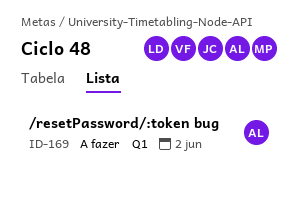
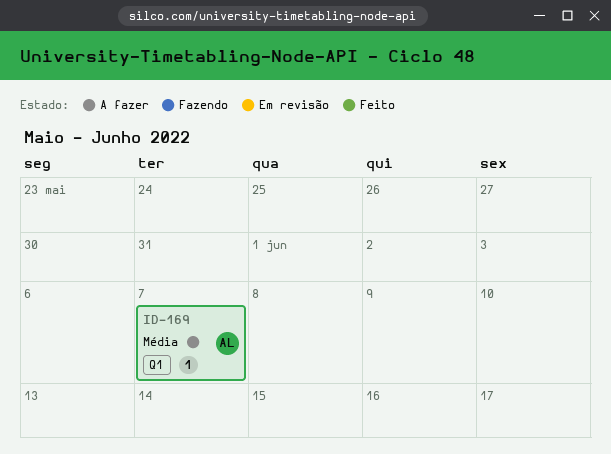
ID-169, due: Jun 2 -> Jun 7

